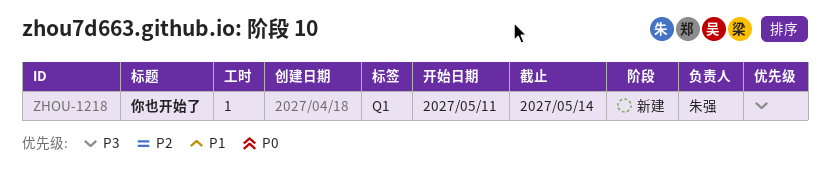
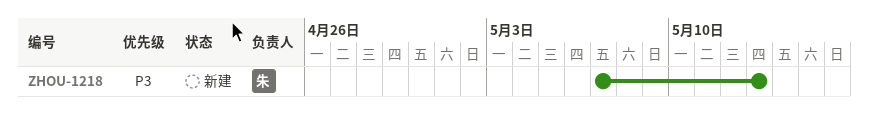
ZHOU-1218, start: May 11 -> May 7
ZHOU-1218, due: May 14 -> May 13

